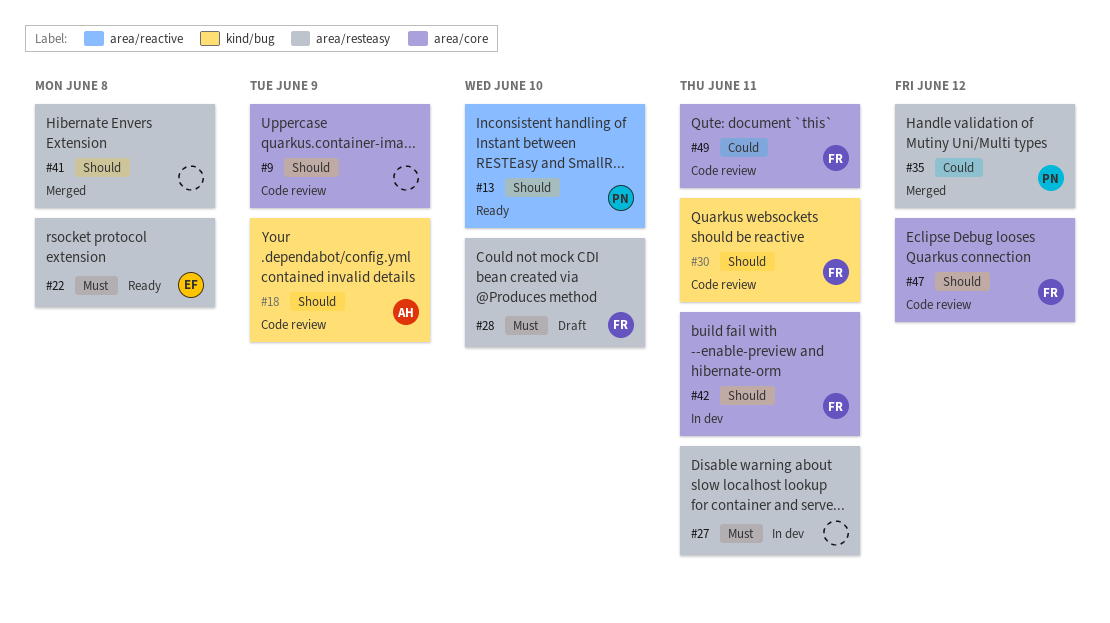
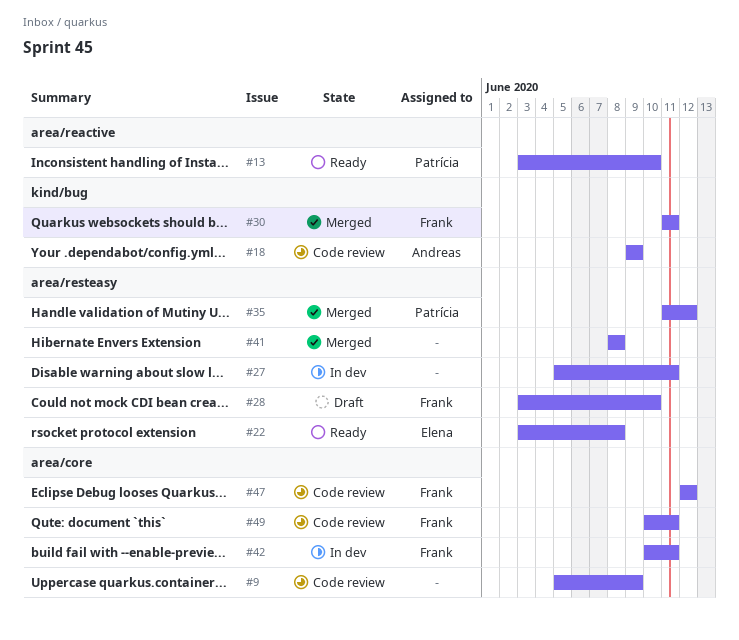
#30, status: Code review -> Merged

